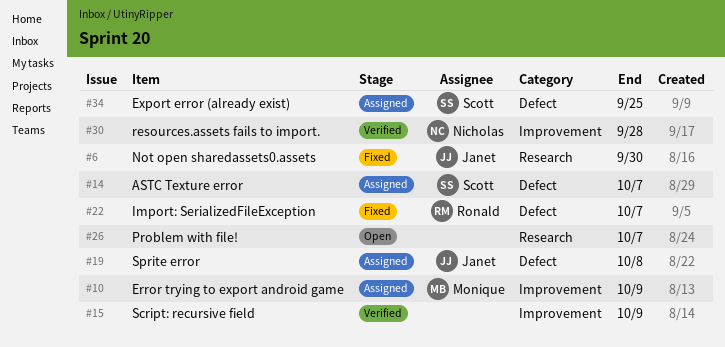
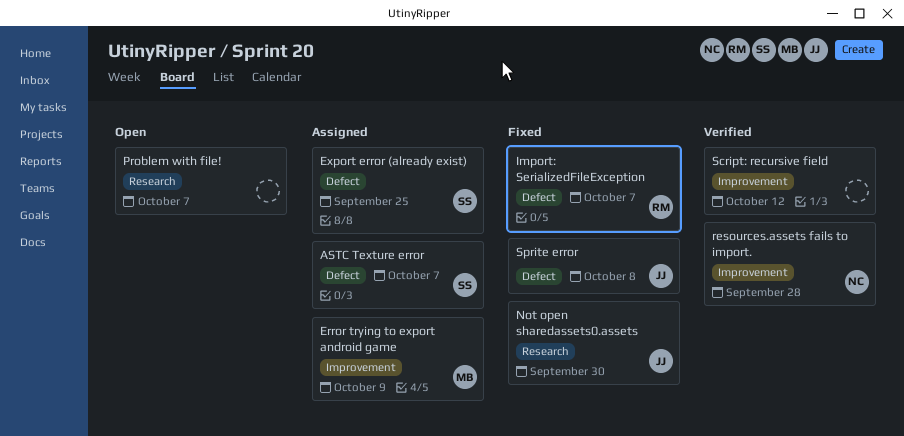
Script: recursive field, due: Oct 9 -> Oct 12
Sprite error, status: Assigned -> Fixed

